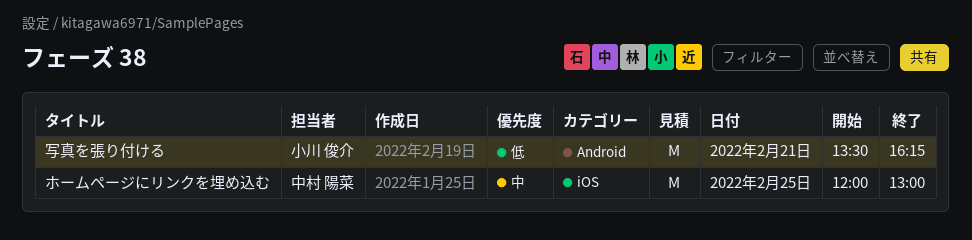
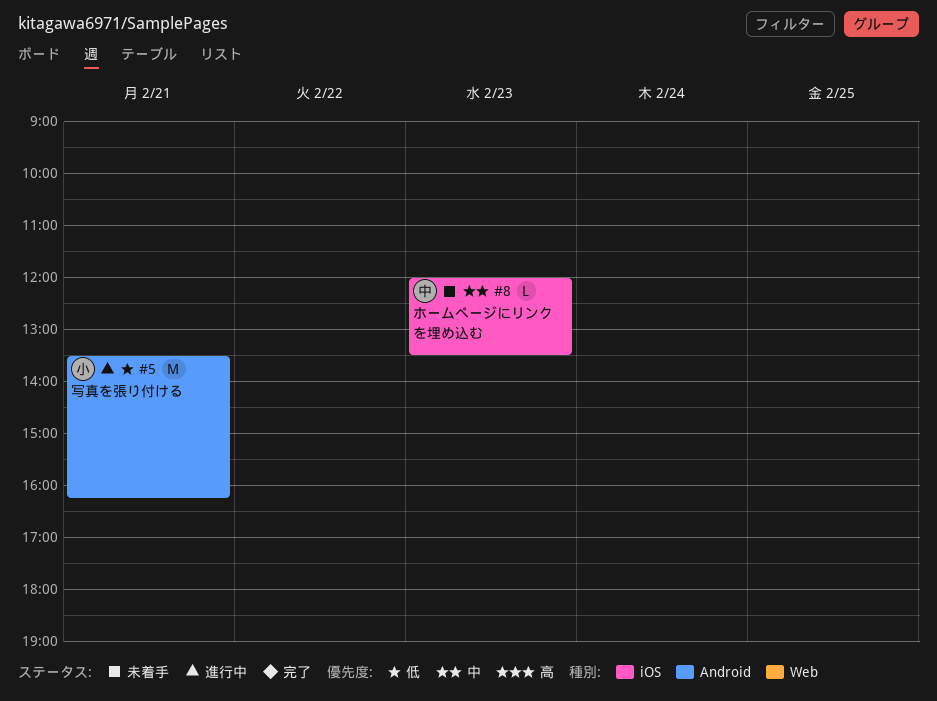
ホームページにリンクを埋め込む, estimate: M -> L
ホームページにリンクを埋め込む, day: Feb 25 -> Feb 23
ホームページにリンクを埋め込む, ends: 13:00 -> 13:30

